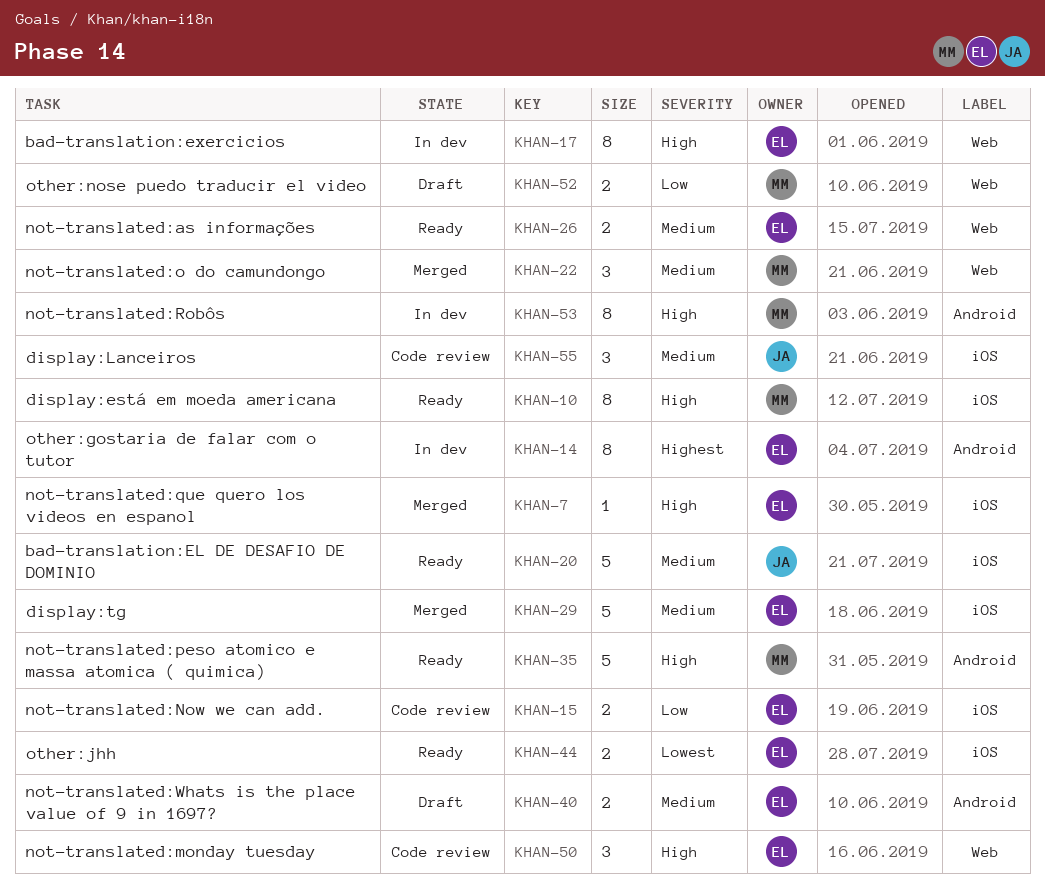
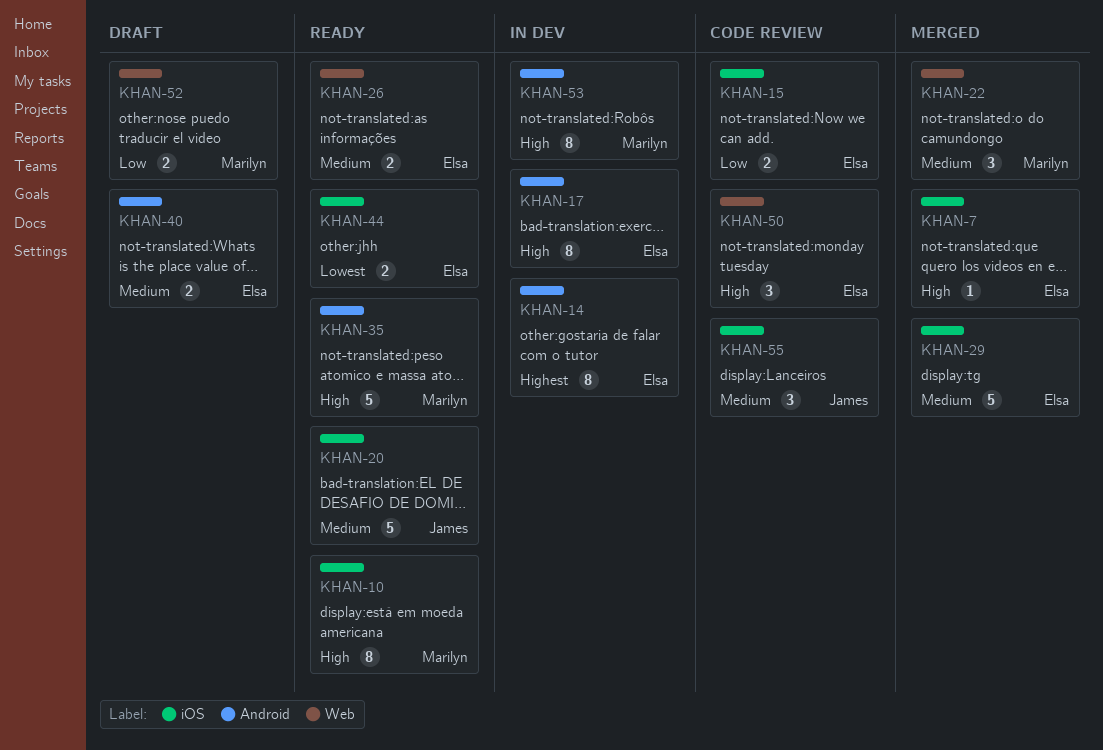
KHAN-17, label: Web -> Android

